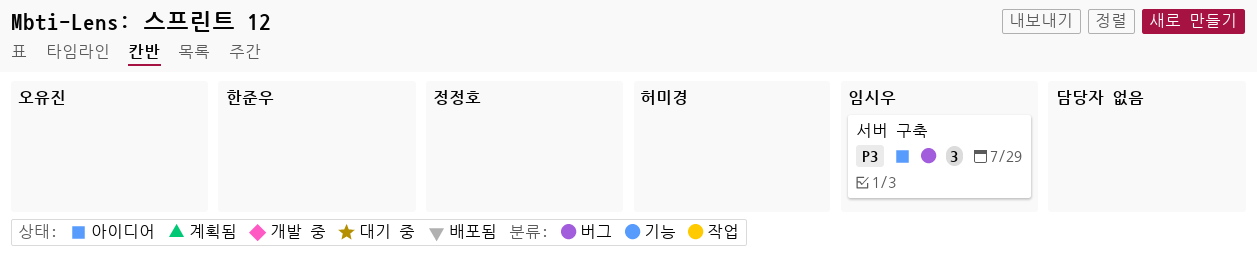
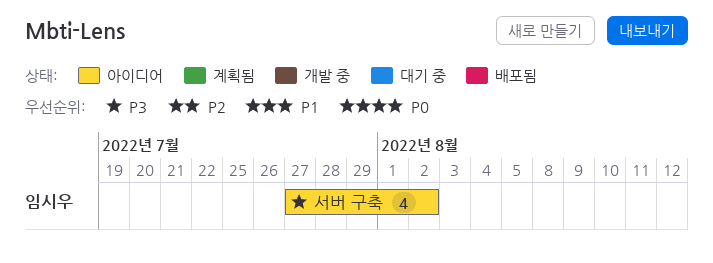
서버 구축, estimate: 3 -> 4
서버 구축, due: Jul 29 -> Aug 2

